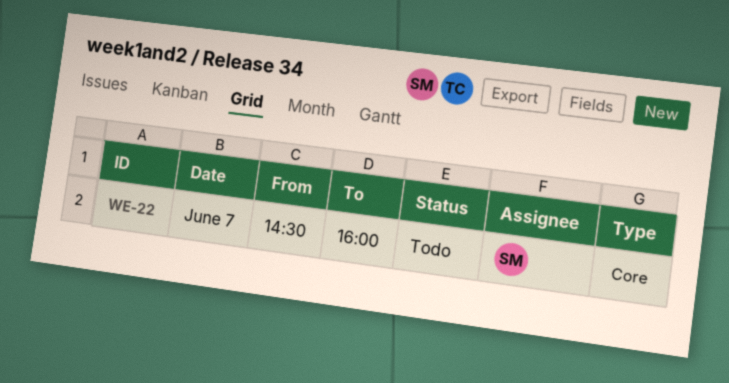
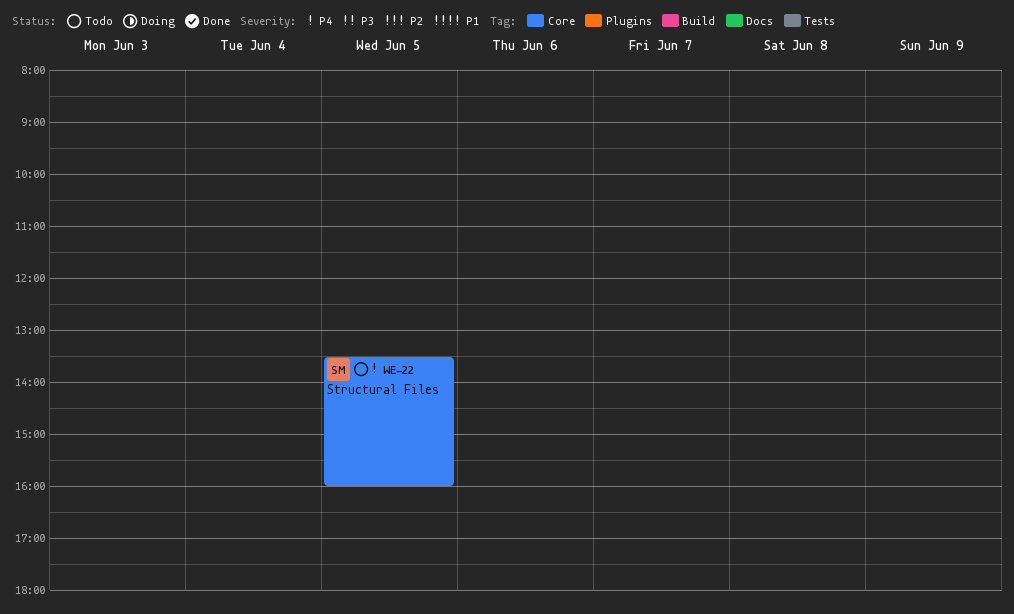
WE-22, day: Jun 7 -> Jun 5
WE-22, begins: 14:30 -> 13:30

